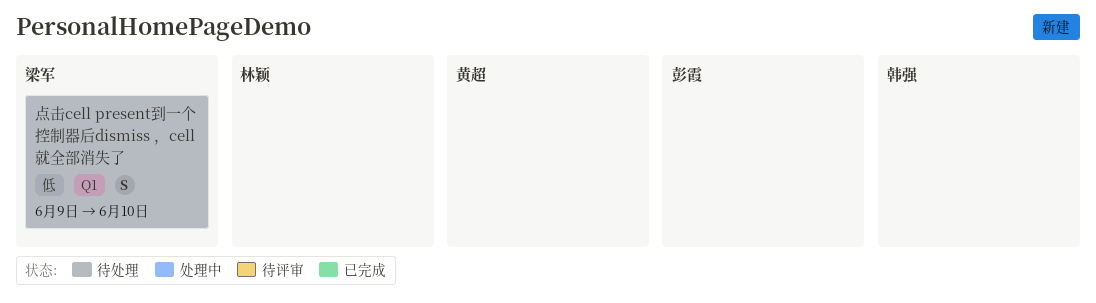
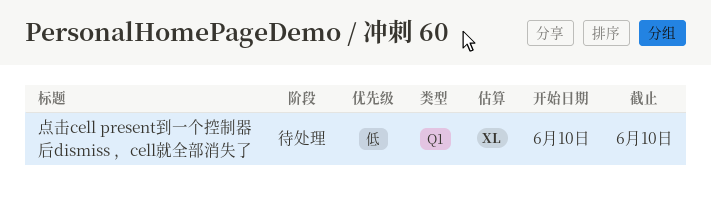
点击cell present到一个控制器后dismiss ，cell就全部消失了, estimate: S -> XL
点击cell present到一个控制器后dismiss ，cell就全部消失了, start: Jun 9 -> Jun 10

